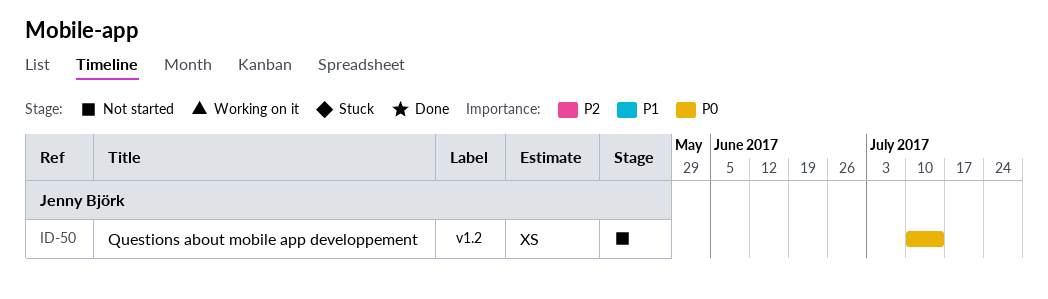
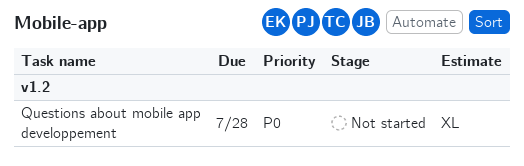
Questions about mobile app developpement, estimate: XS -> XL
Questions about mobile app developpement, due: Jul 14 -> Jul 28

